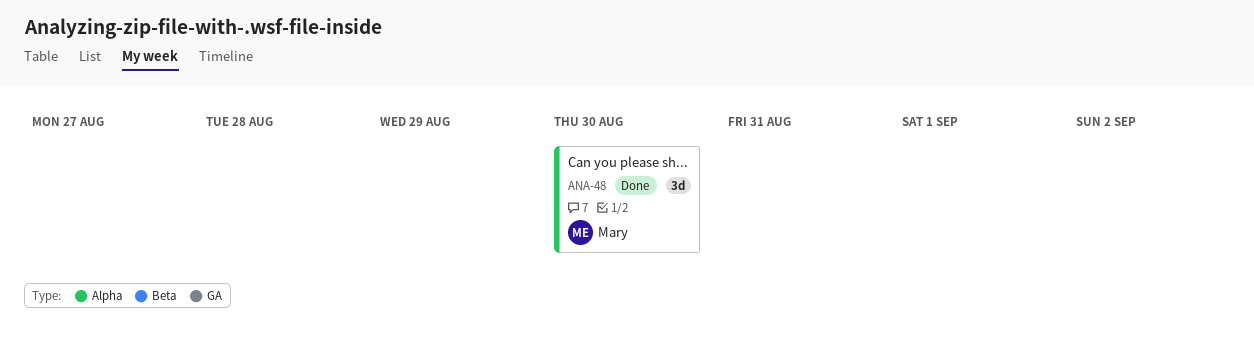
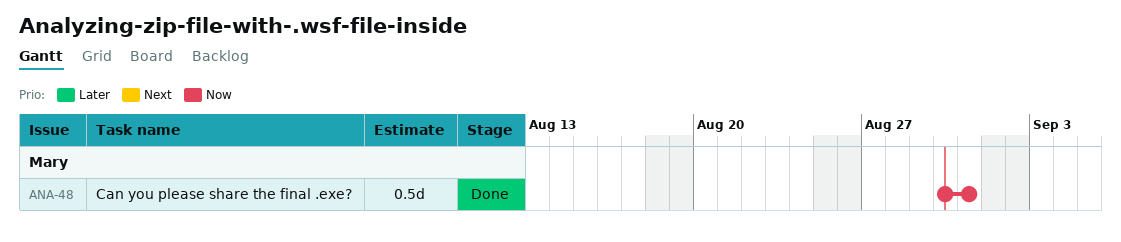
ANA-48, estimate: 3d -> 0.5d
ANA-48, due: Aug 30 -> Aug 31

